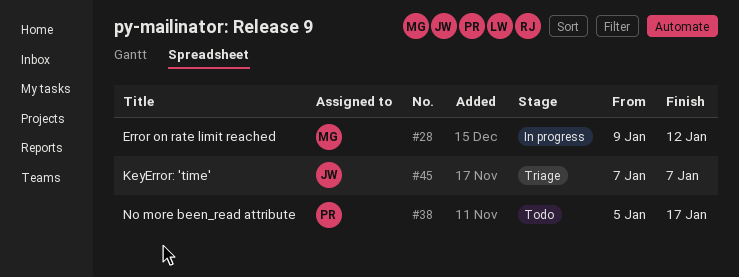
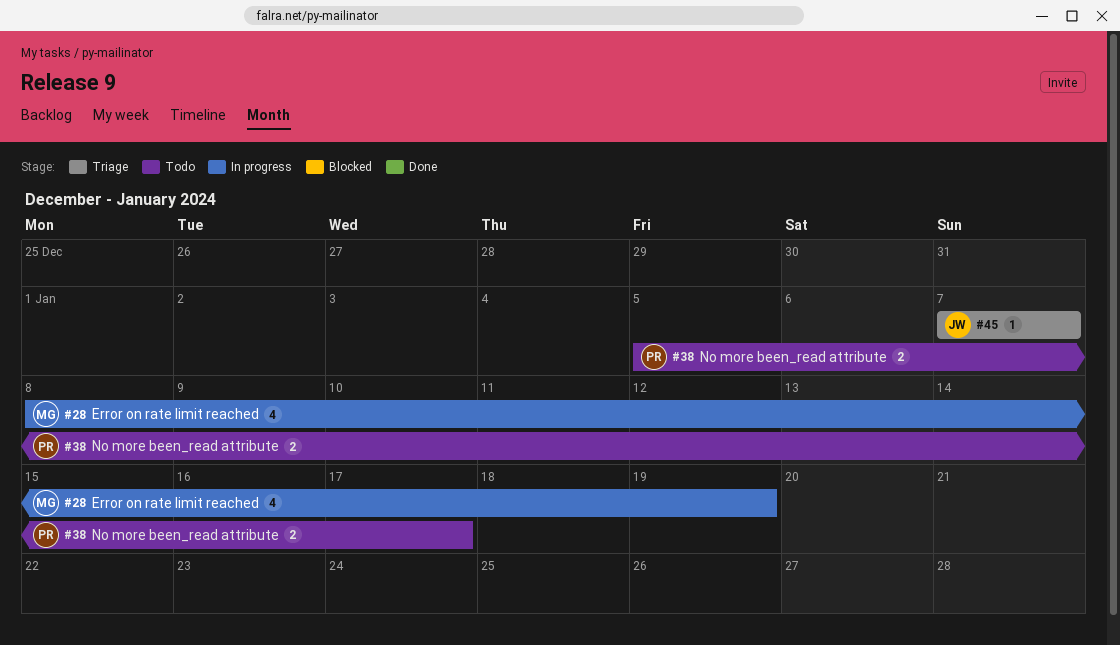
#28, start: Jan 9 -> Jan 8
#28, due: Jan 12 -> Jan 19

